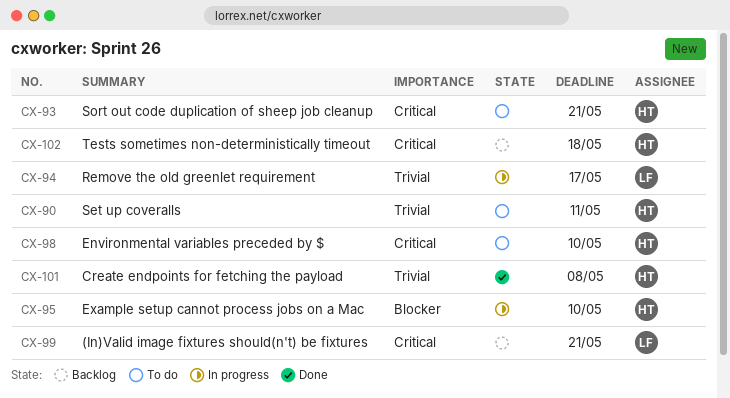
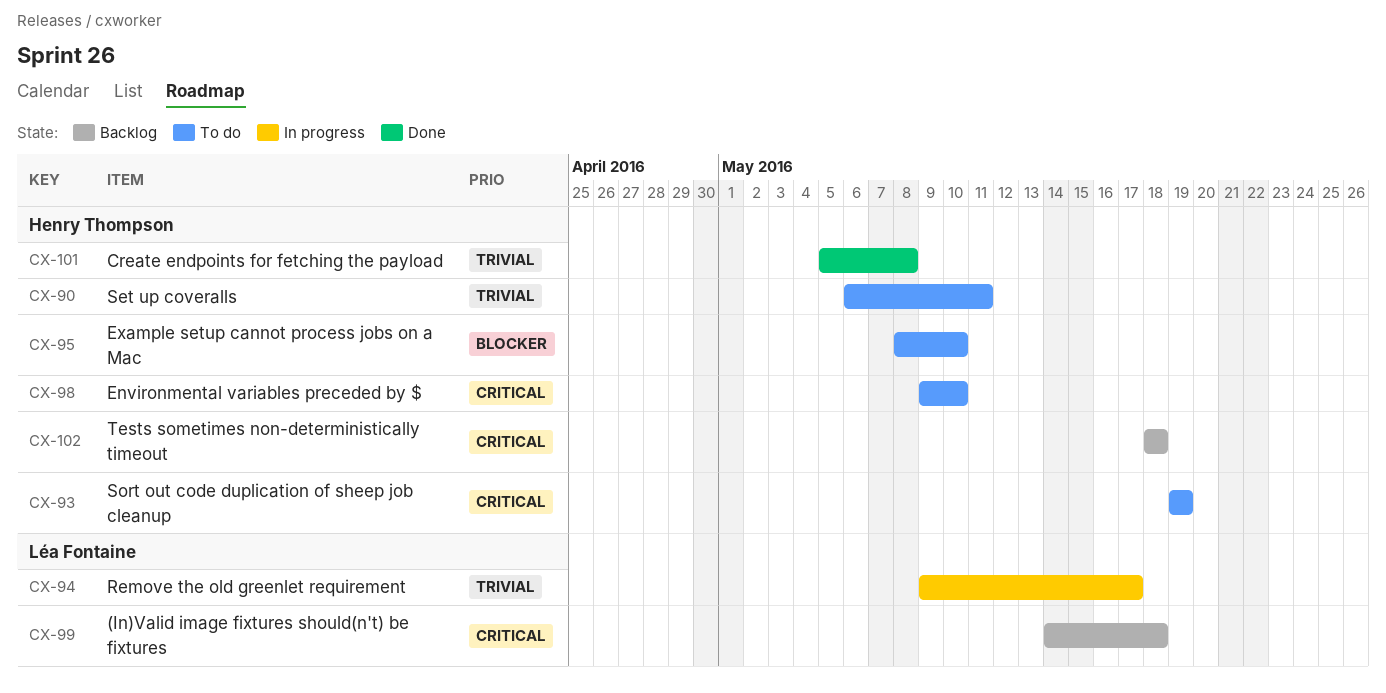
CX-93, due: May 21 -> May 19
CX-95, status: In progress -> To do
CX-99, due: May 21 -> May 18

